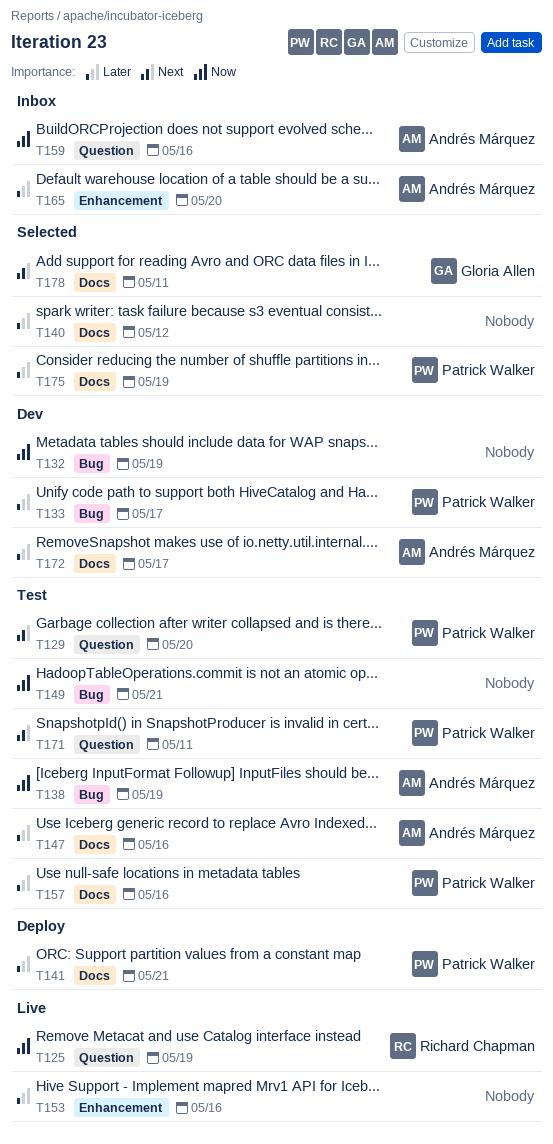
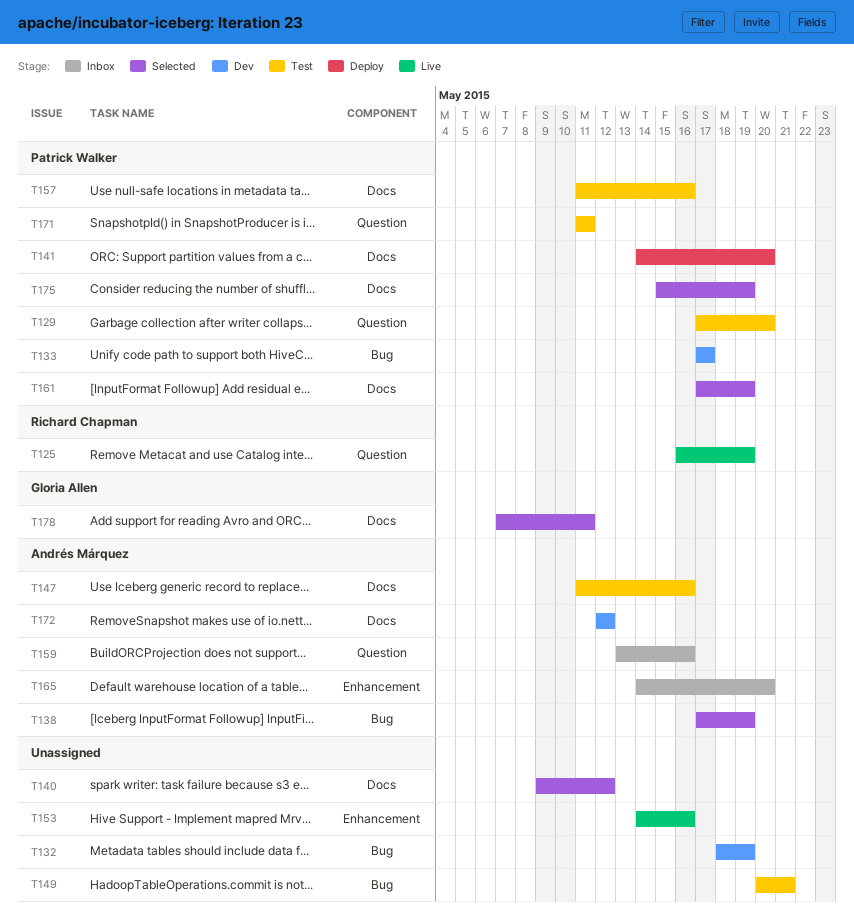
T138, status: Test -> Selected
T141, due: May 21 -> May 20
T161: none -> present
T172, due: May 17 -> May 12

